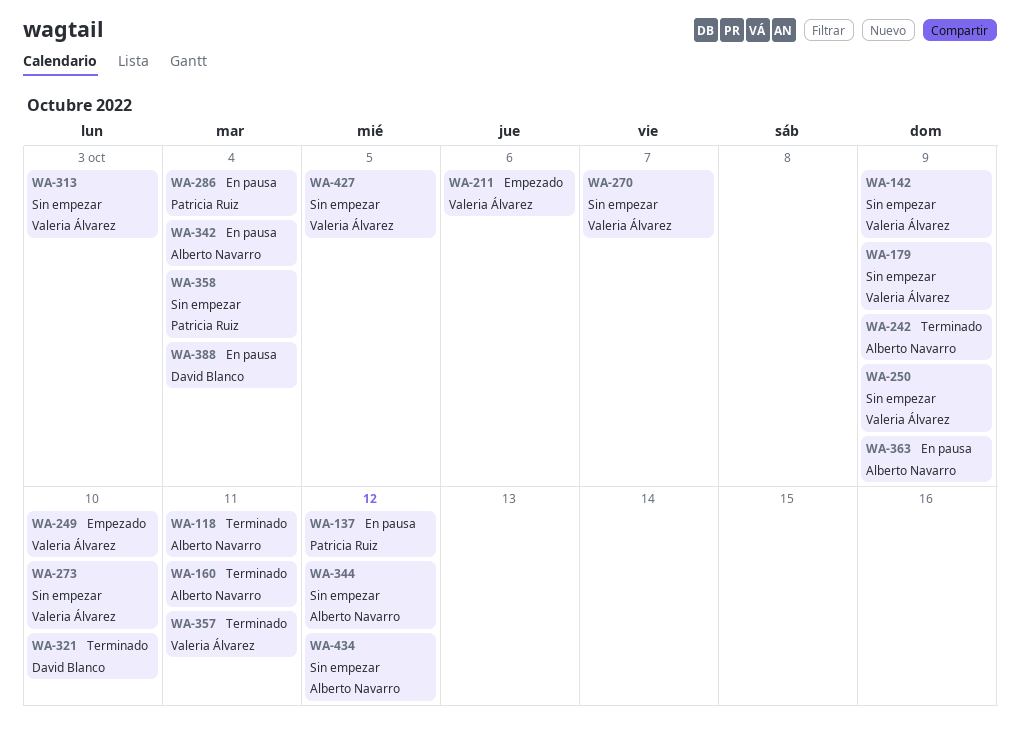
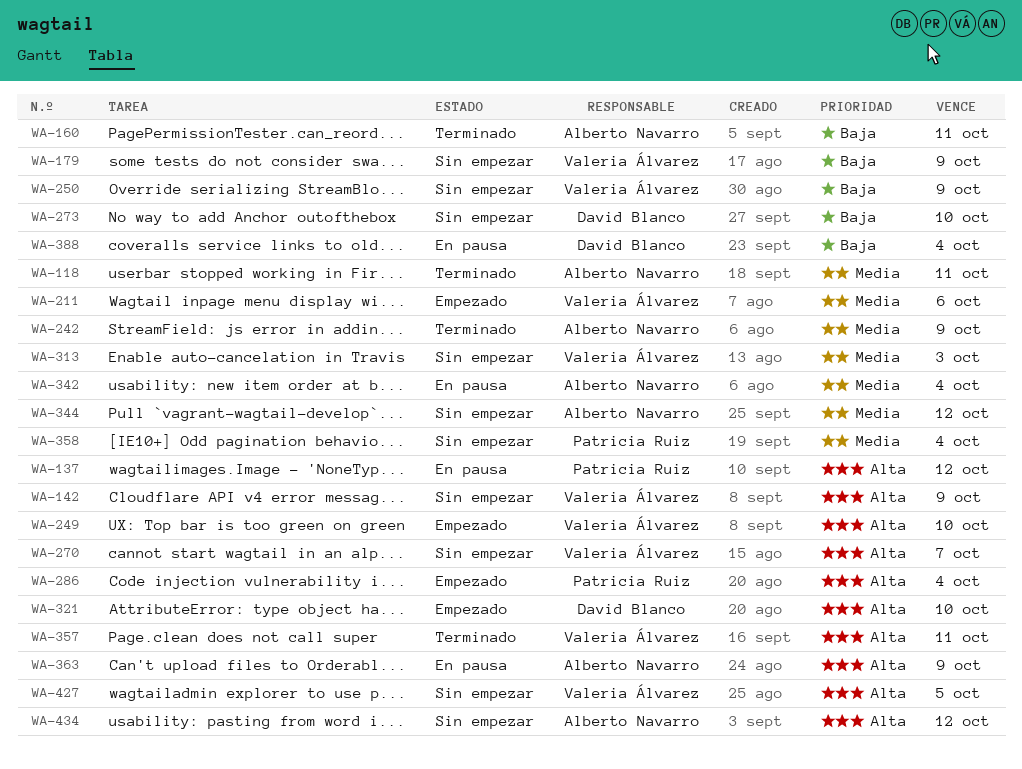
WA-273, owner: Valeria Álvarez -> David Blanco
WA-286, status: En pausa -> Empezado
WA-321, status: Terminado -> Empezado

